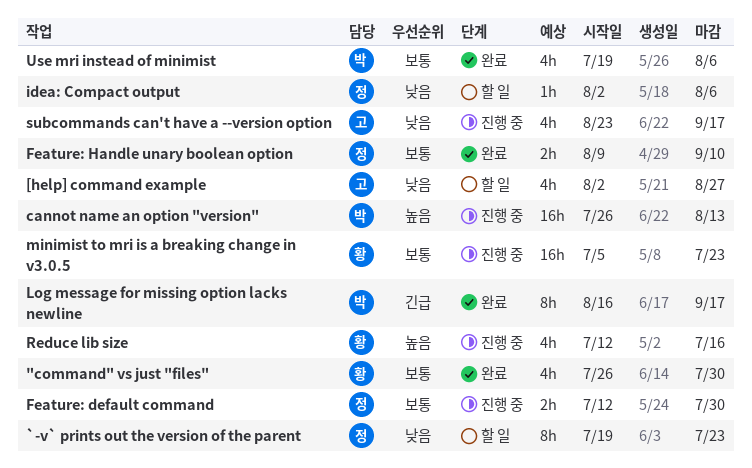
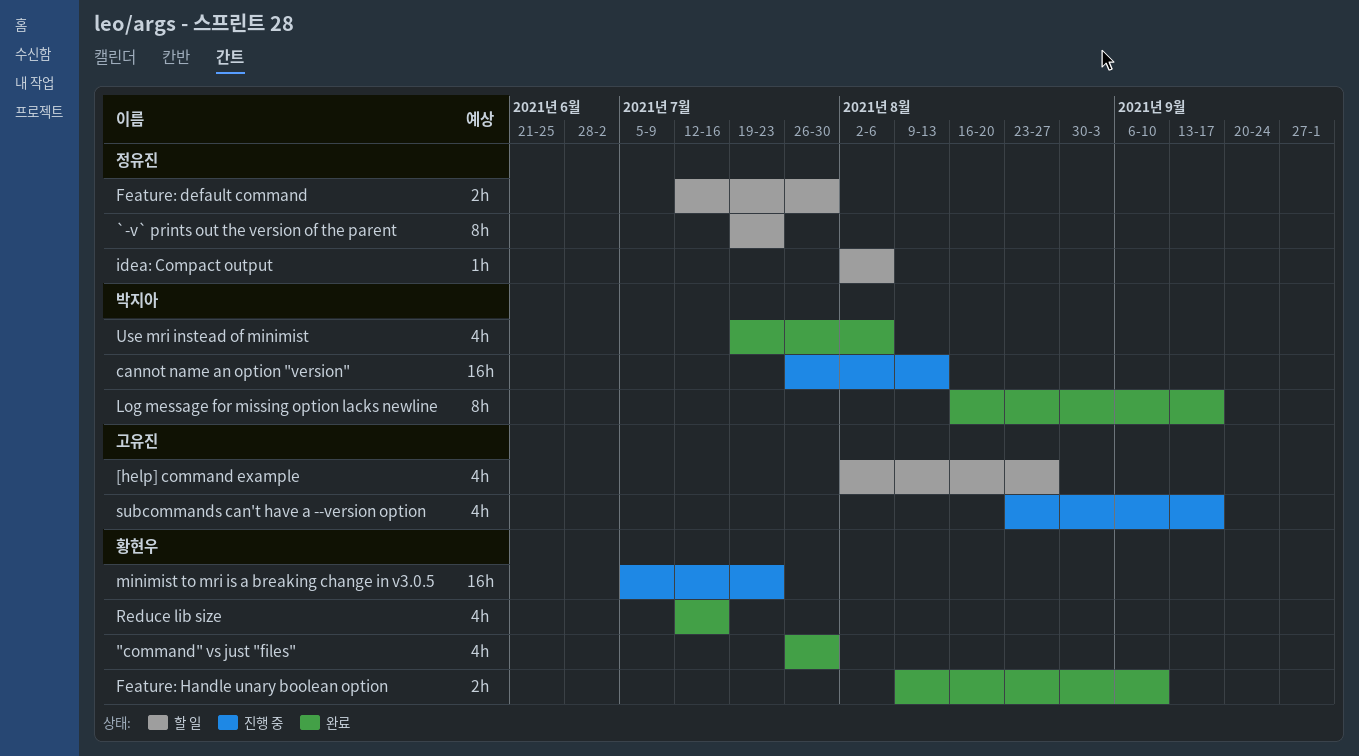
Feature: default command, status: 진행 중 -> 할 일
Feature: Handle unary boolean option, owner: 정유진 -> 황현우
Reduce lib size, status: 진행 중 -> 완료

